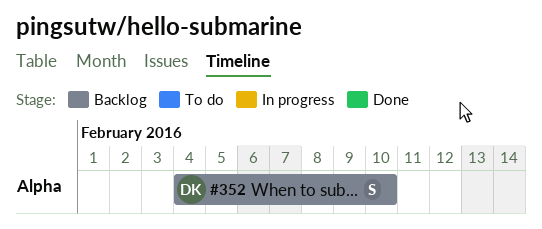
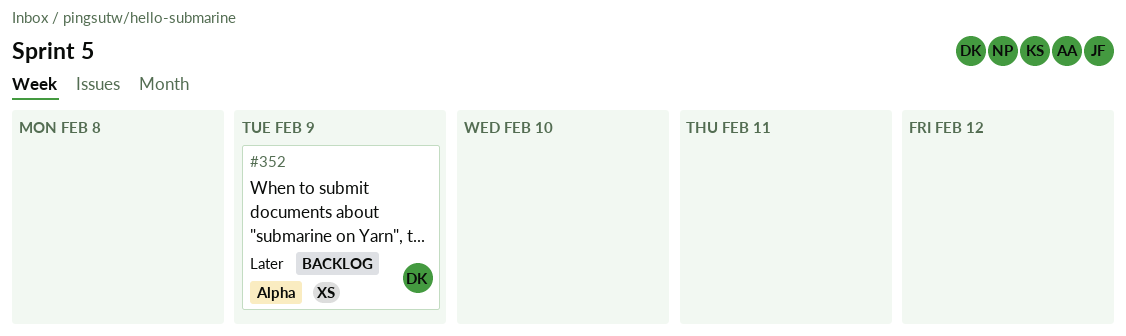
#352, estimate: S -> XS
#352, due: Feb 10 -> Feb 9

